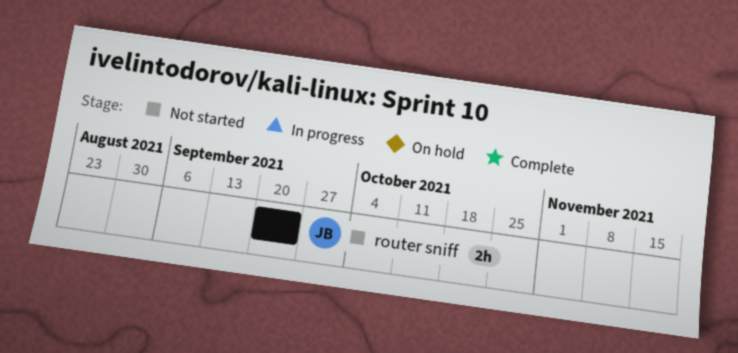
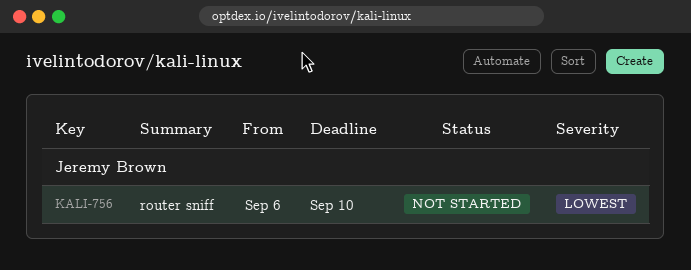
router sniff, start: Sep 20 -> Sep 6
router sniff, due: Sep 24 -> Sep 10

